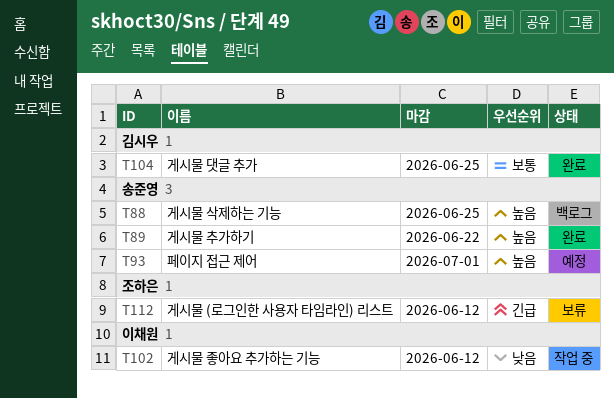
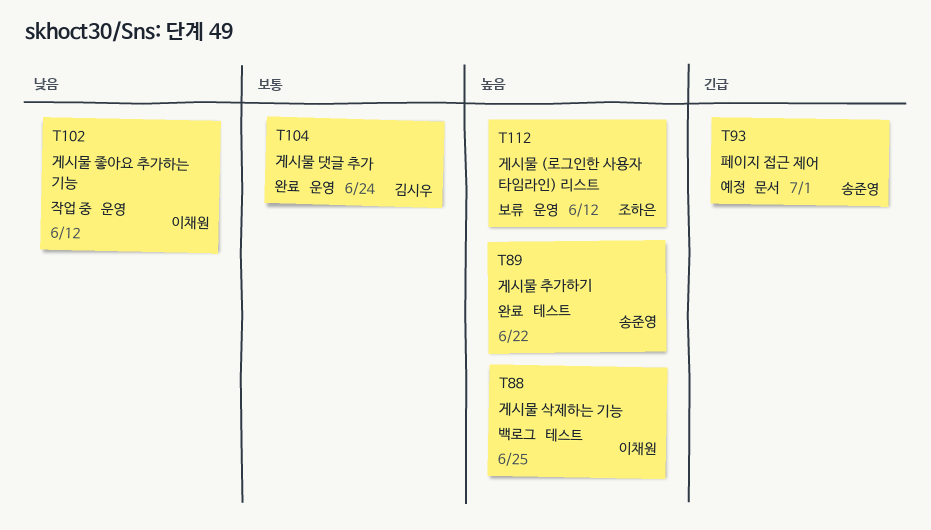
T88, owner: 송준영 -> 이채원
T93, priority: 높음 -> 긴급
T104, due: Jun 25 -> Jun 24
T112, priority: 긴급 -> 높음

